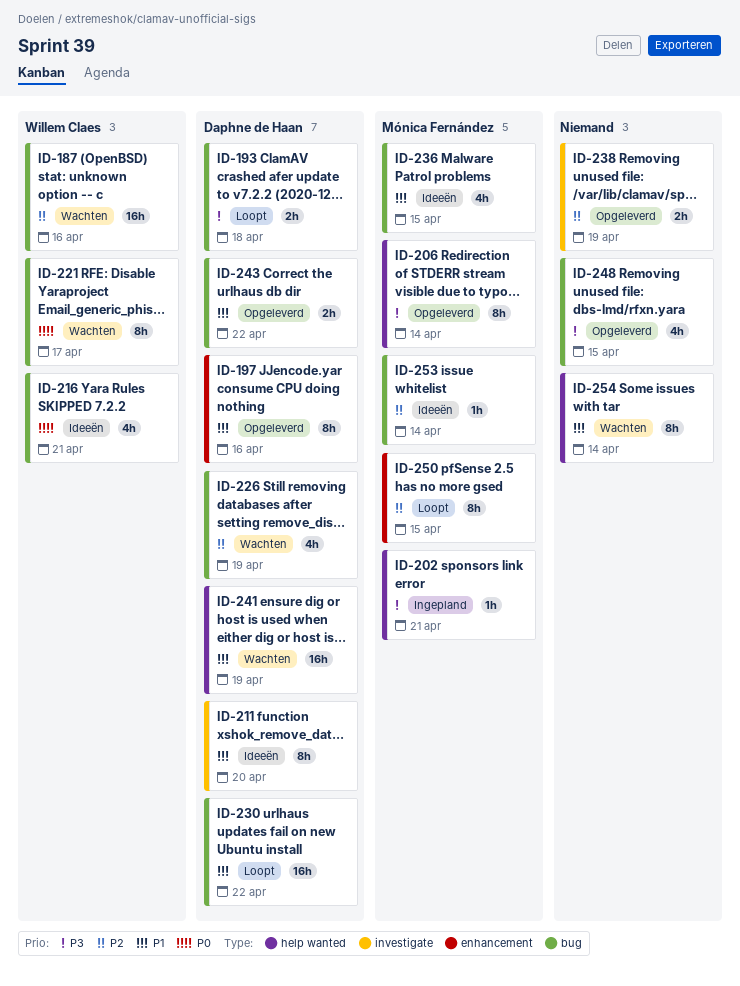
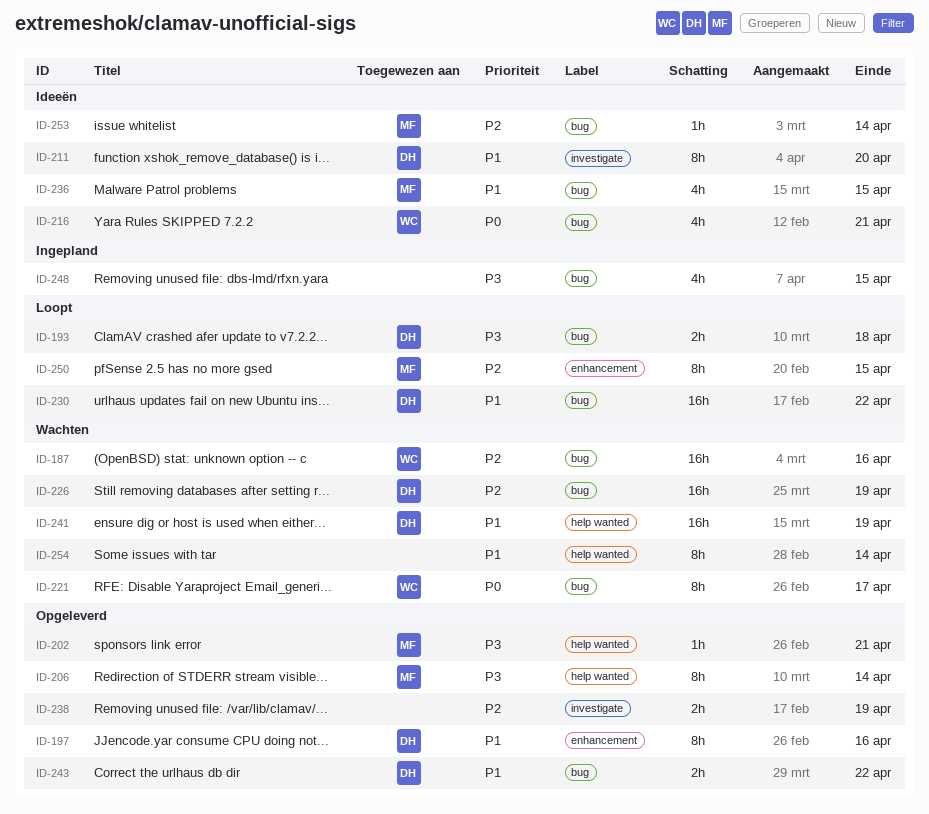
ID-202, status: Ingepland -> Opgeleverd
ID-226, estimate: 4h -> 16h
ID-248, status: Opgeleverd -> Ingepland

